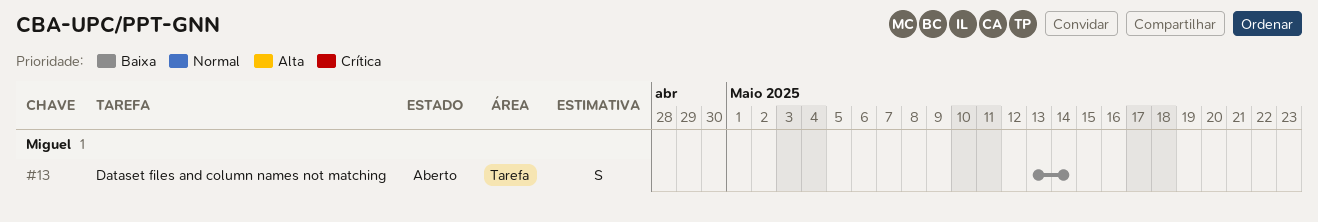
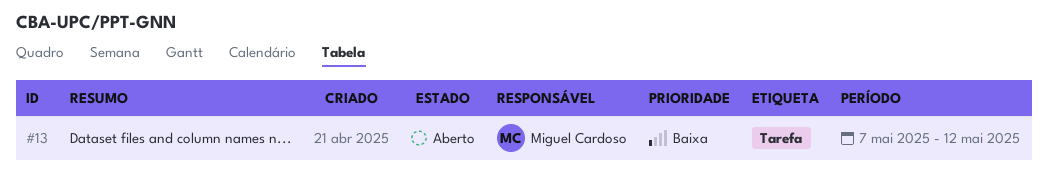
#13, start: May 13 -> May 7
#13, due: May 14 -> May 12

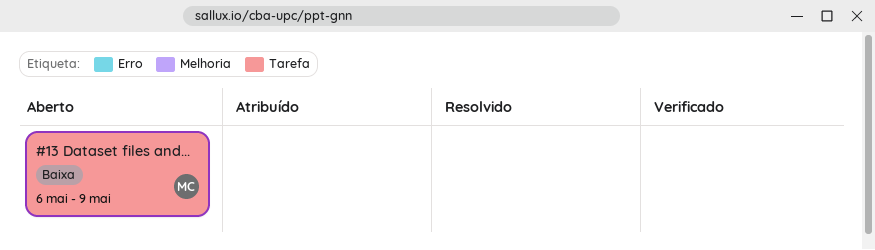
#13, start: May 7 -> May 6
#13, due: May 12 -> May 9

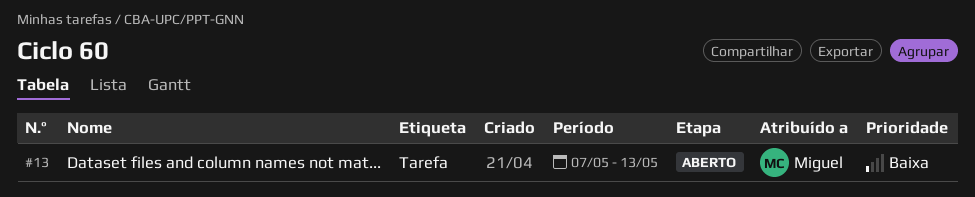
#13, start: May 6 -> May 7
#13, due: May 9 -> May 13

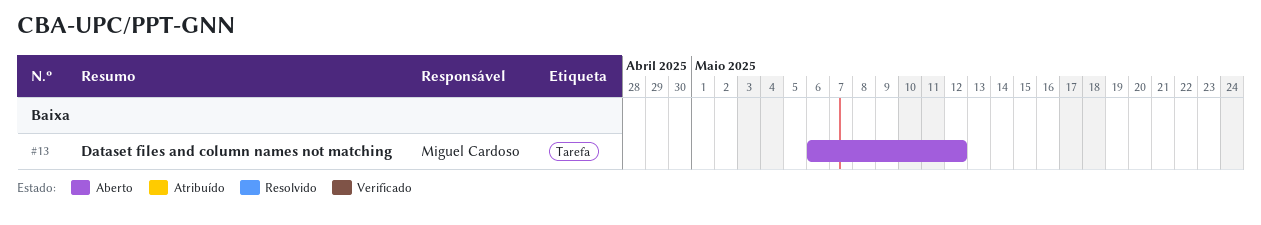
#13, start: May 7 -> May 6
#13, due: May 13 -> May 12

